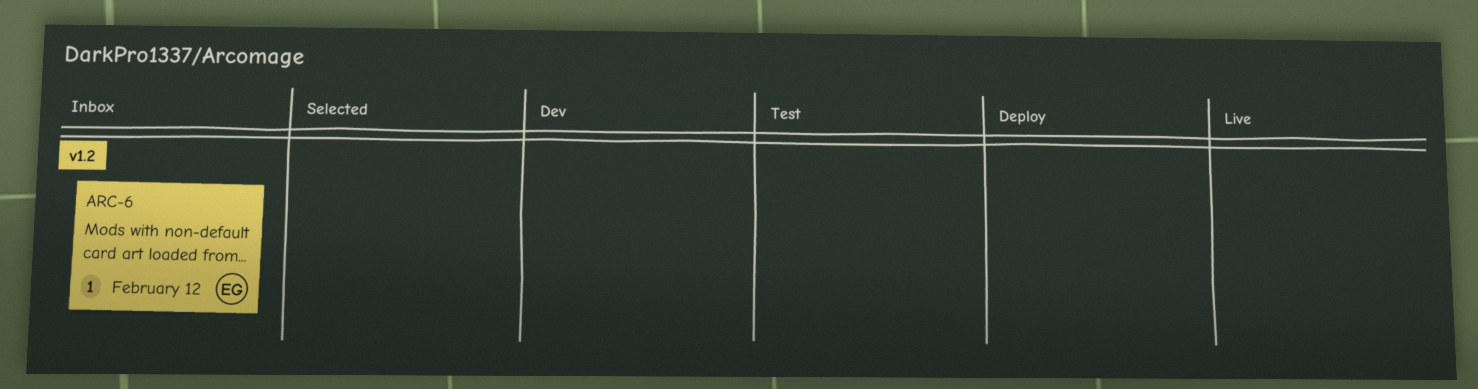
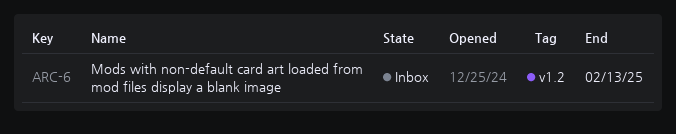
ARC-6, due: Feb 12 -> Feb 13

